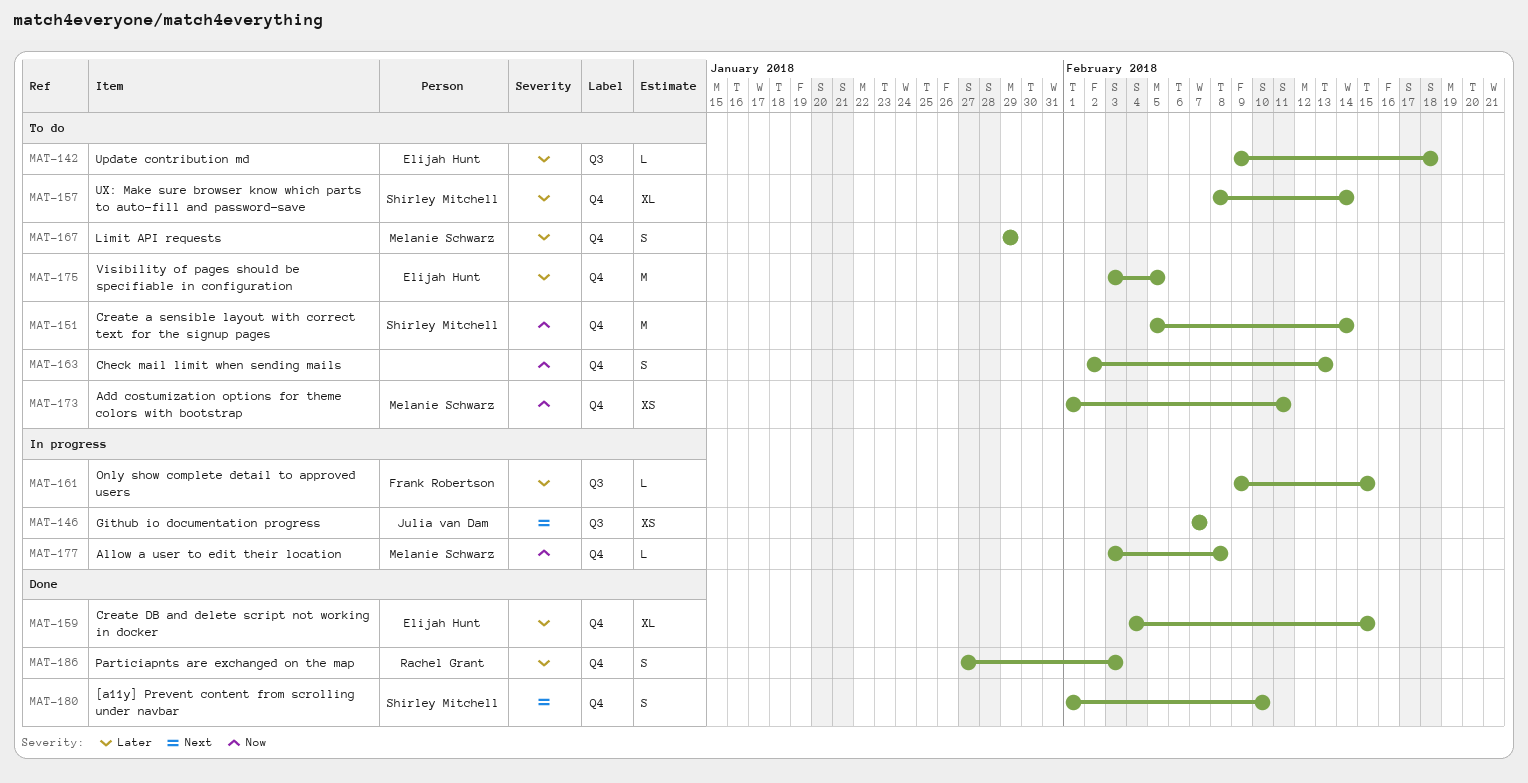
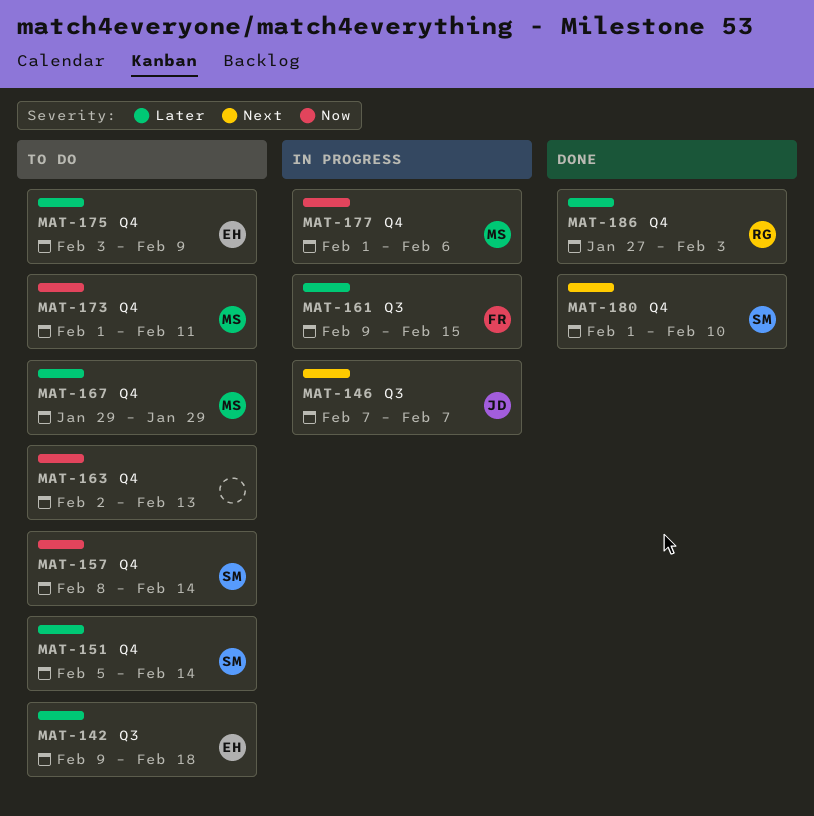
MAT-151, priority: Now -> Later
MAT-157, priority: Later -> Now
MAT-159: present -> none
MAT-175, due: Feb 5 -> Feb 9
MAT-177, start: Feb 3 -> Feb 1
MAT-177, due: Feb 8 -> Feb 6

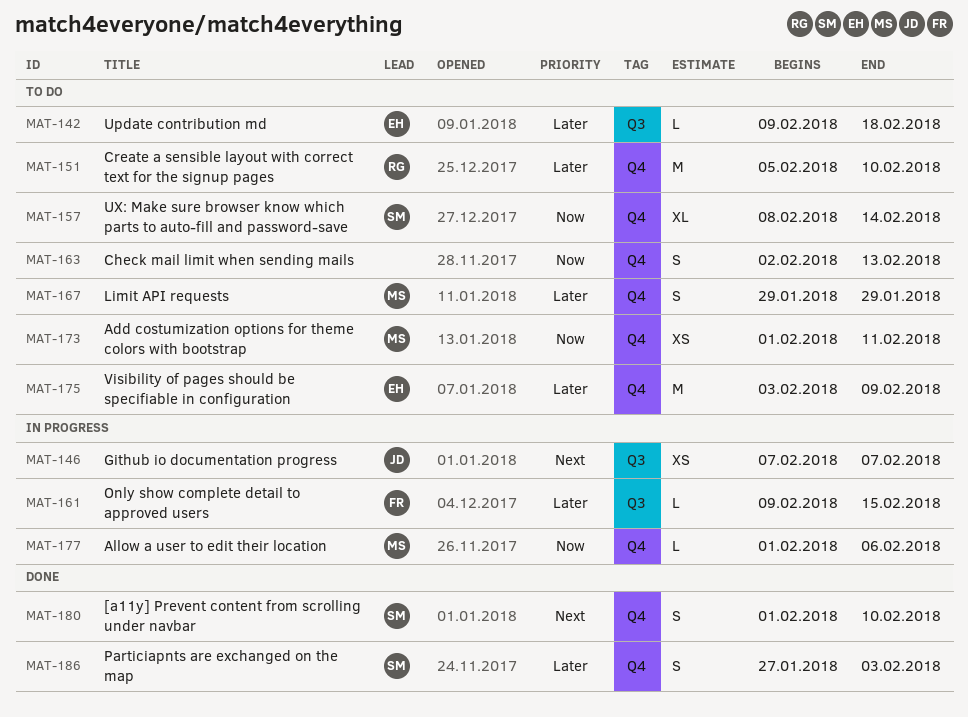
MAT-151, owner: SM -> RG
MAT-151, due: Feb 14 -> Feb 10
MAT-186, owner: RG -> SM

